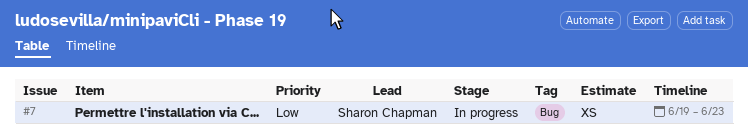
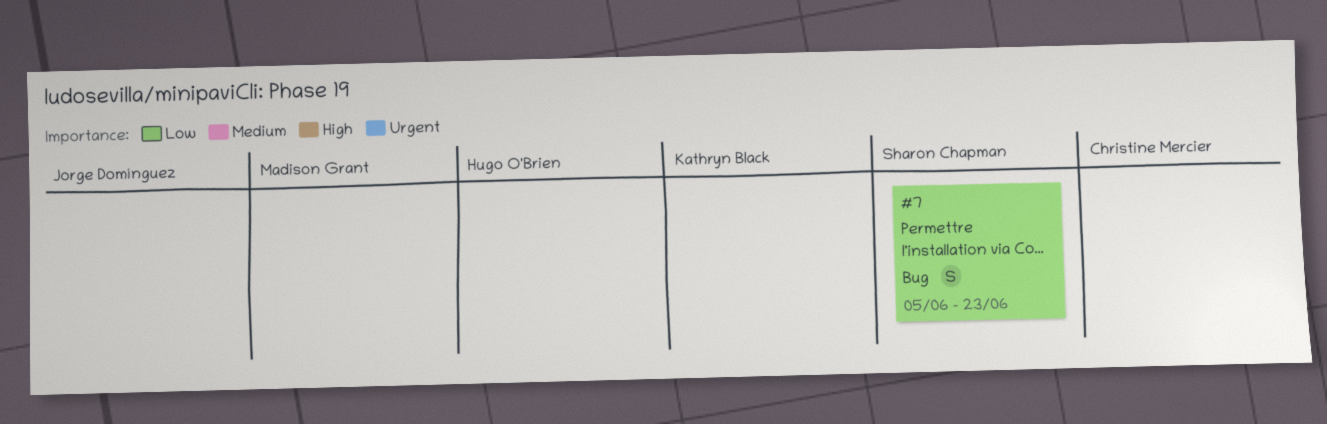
#7, estimate: XS -> S
#7, start: Jun 19 -> Jun 5

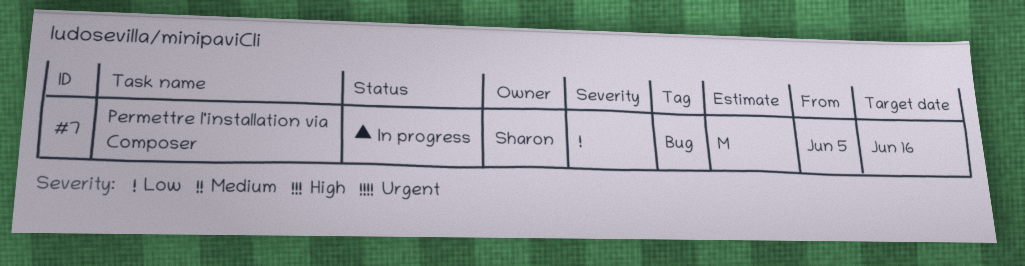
#7, estimate: S -> M
#7, due: Jun 23 -> Jun 16

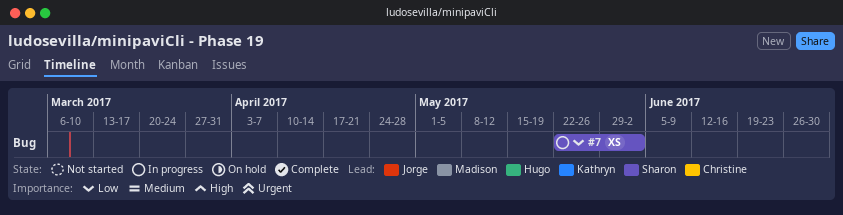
#7, estimate: M -> XS
#7, start: Jun 5 -> May 22
#7, due: Jun 16 -> Jun 2

